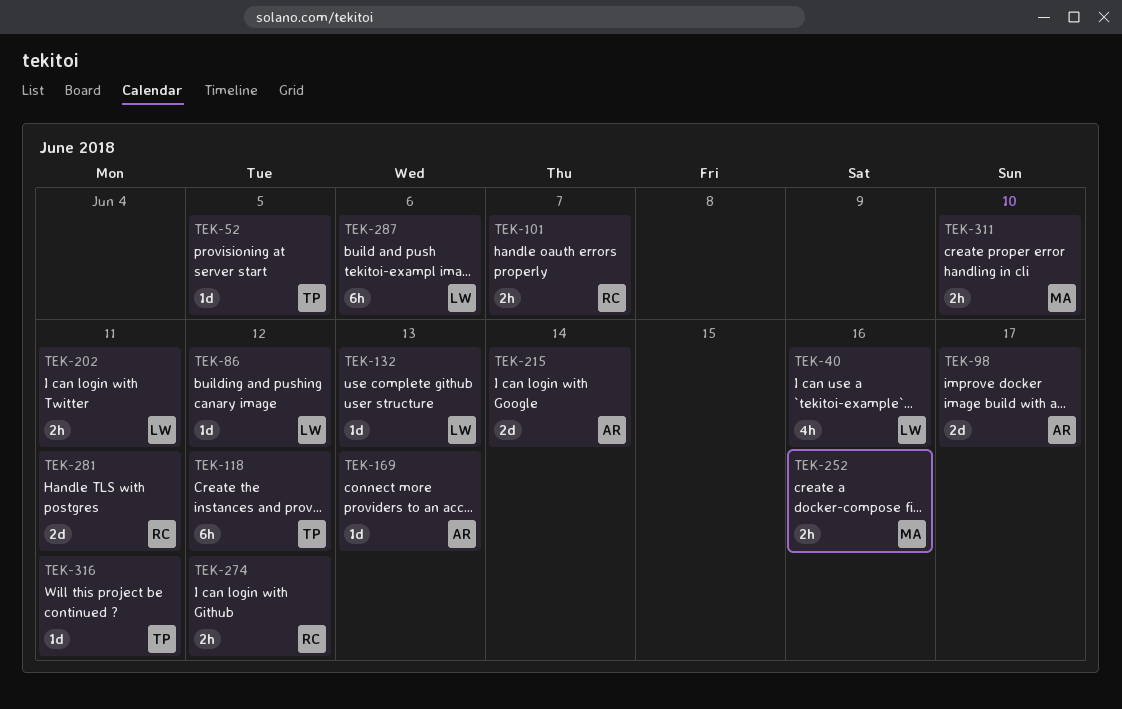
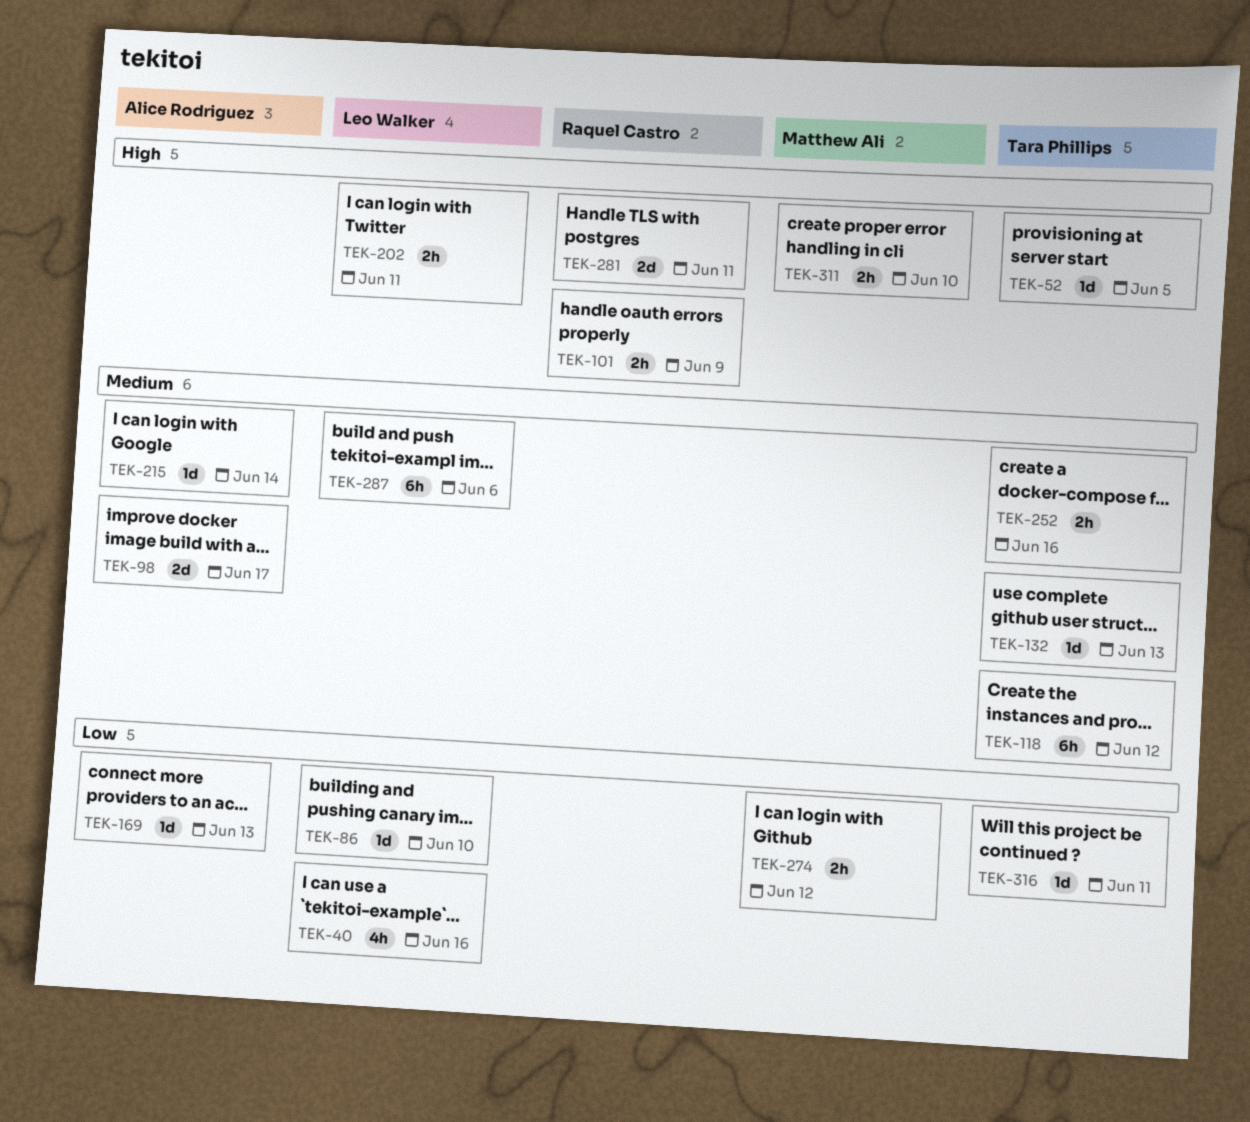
TEK-86, due: Jun 12 -> Jun 10
TEK-101, due: Jun 7 -> Jun 9
TEK-132, owner: Leo Walker -> Tara Phillips
TEK-215, estimate: 2d -> 1d
TEK-252, owner: Matthew Ali -> Tara Phillips
TEK-274, owner: Raquel Castro -> Matthew Ali

